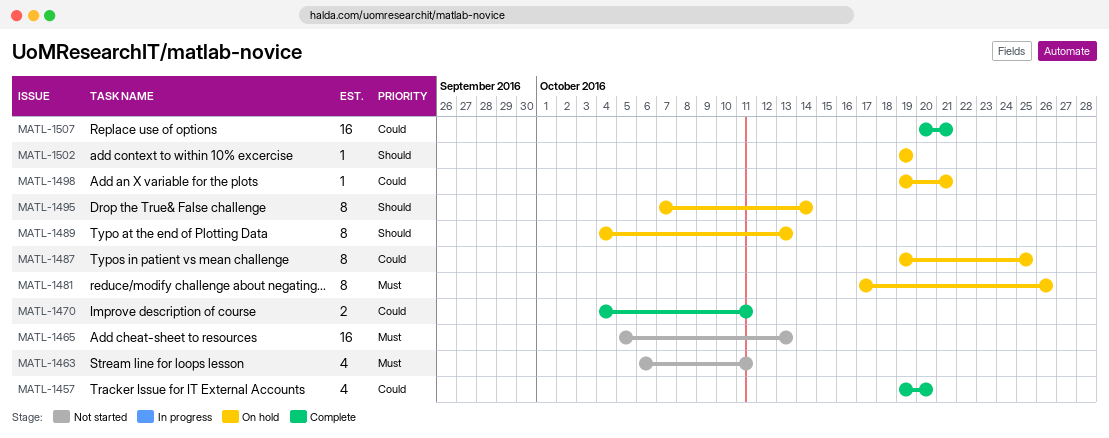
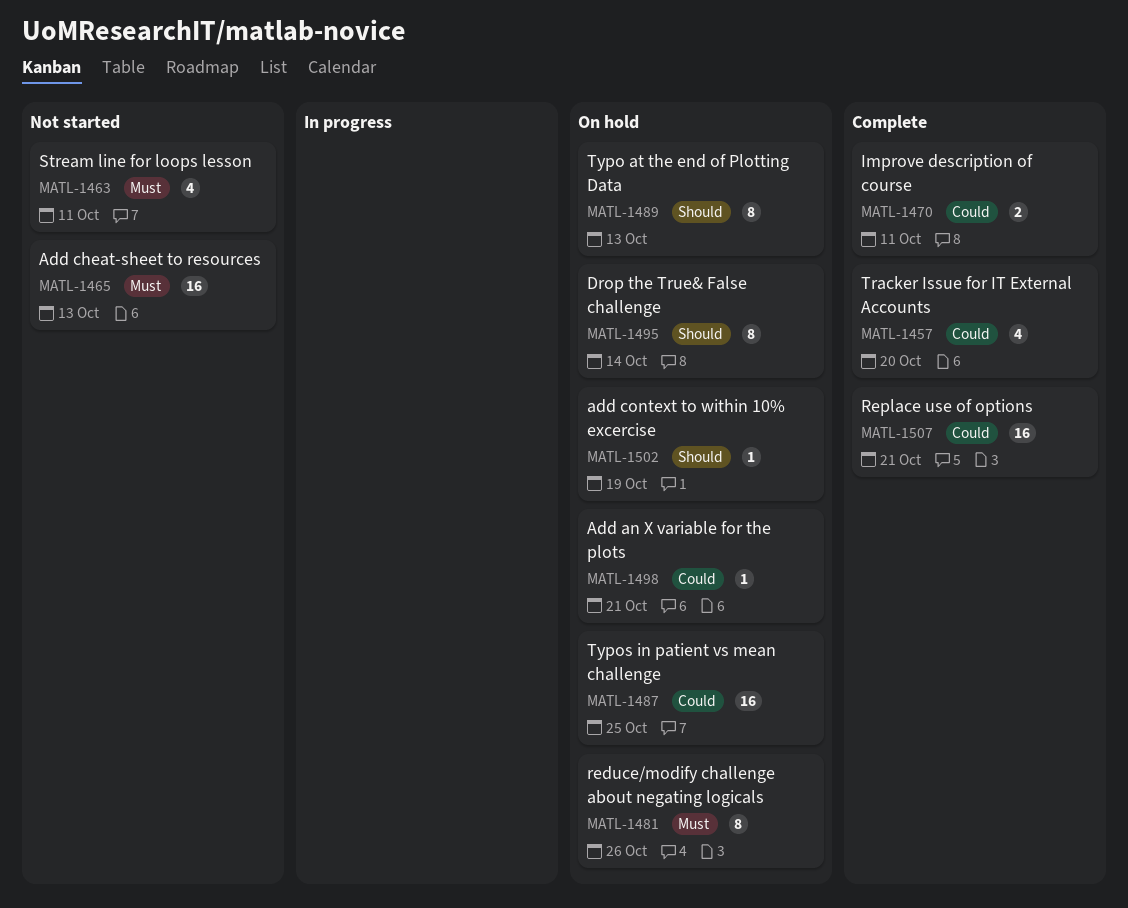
MATL-1487, estimate: 8 -> 16

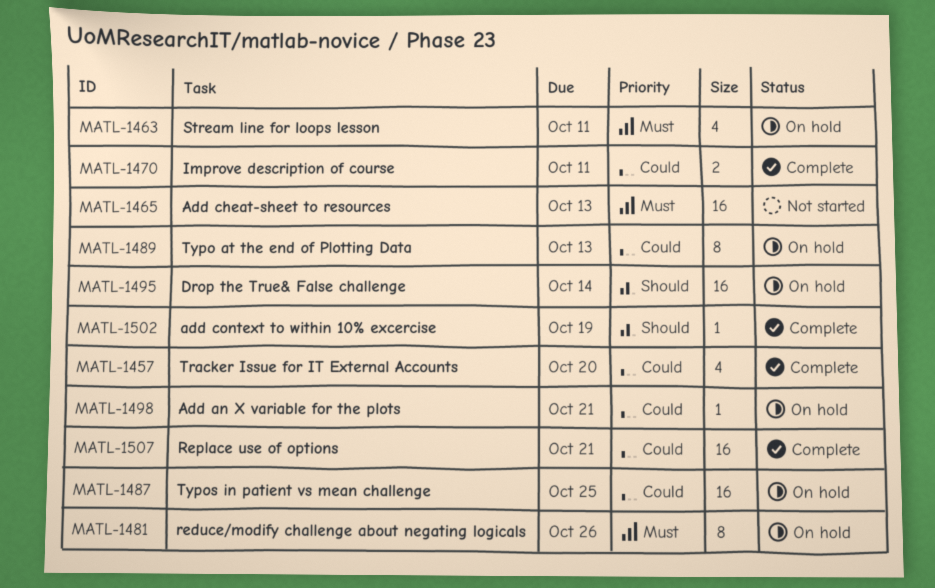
MATL-1463, status: Not started -> On hold
MATL-1489, priority: Should -> Could
MATL-1495, estimate: 8 -> 16
MATL-1502, status: On hold -> Complete

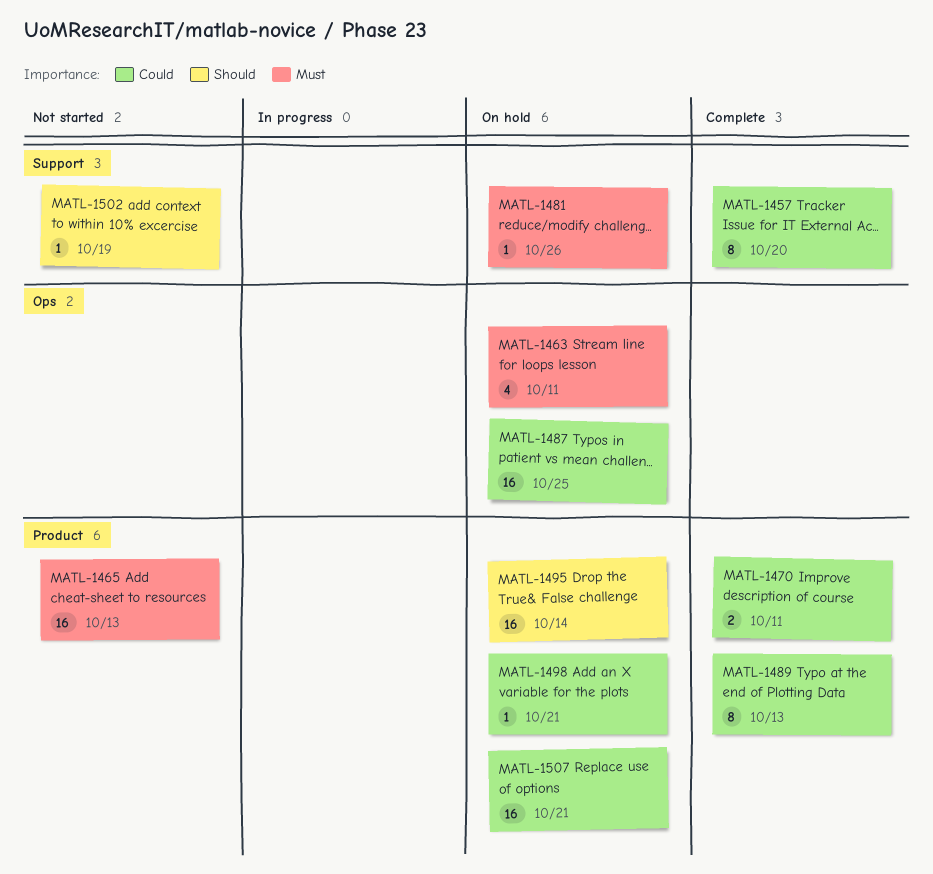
MATL-1457, estimate: 4 -> 8
MATL-1481, estimate: 8 -> 1
MATL-1489, status: On hold -> Complete
MATL-1502, status: Complete -> Not started
MATL-1507, status: Complete -> On hold

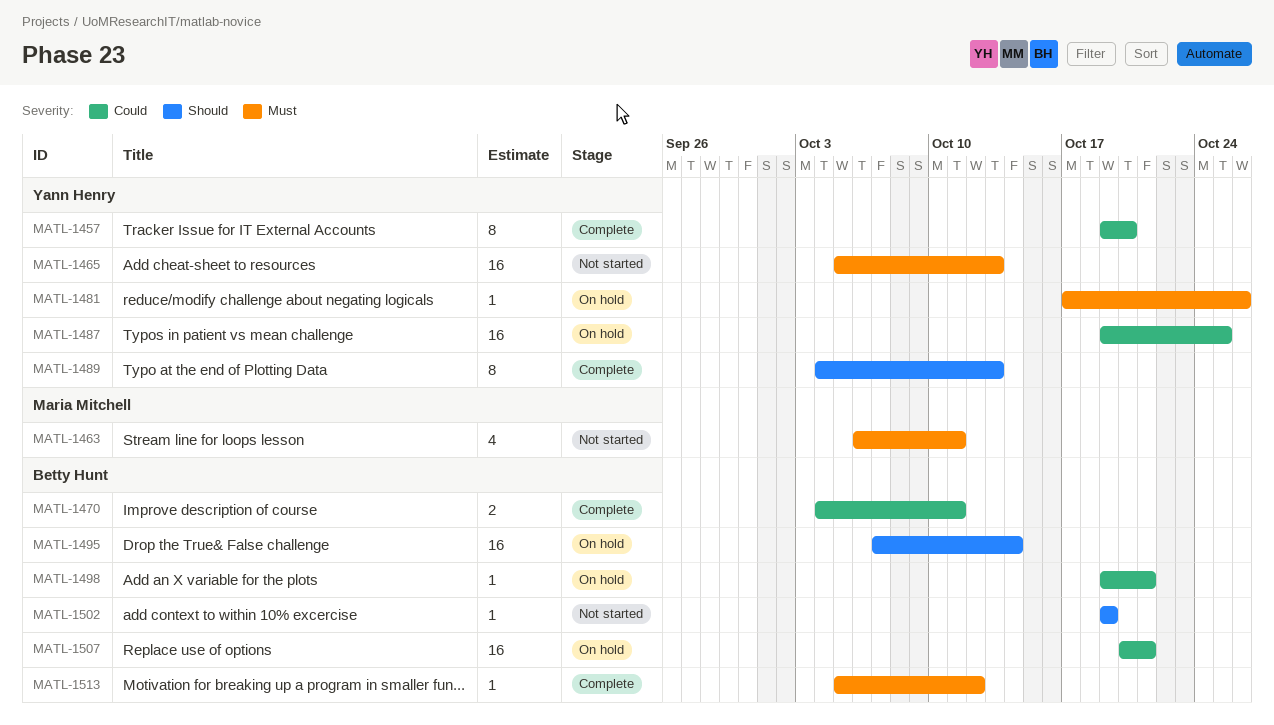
MATL-1463, status: On hold -> Not started
MATL-1489, priority: Could -> Should
MATL-1513: none -> present

